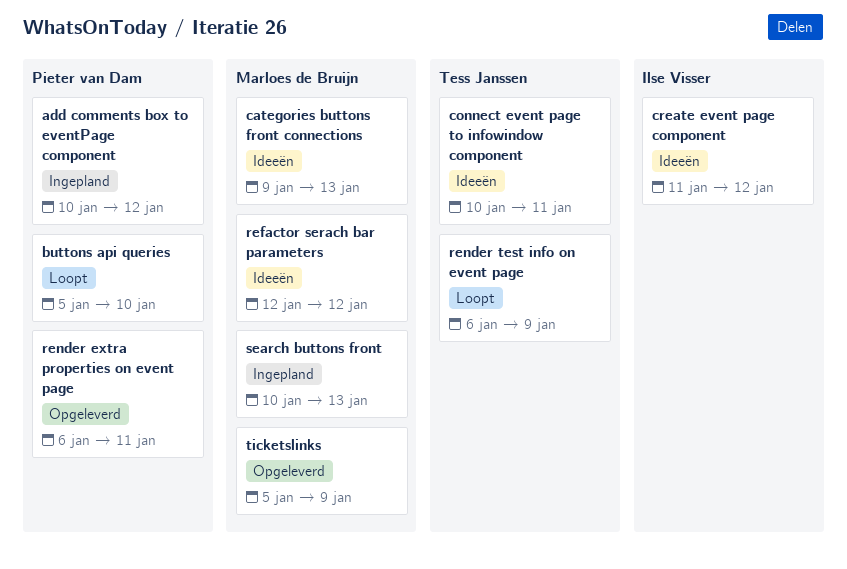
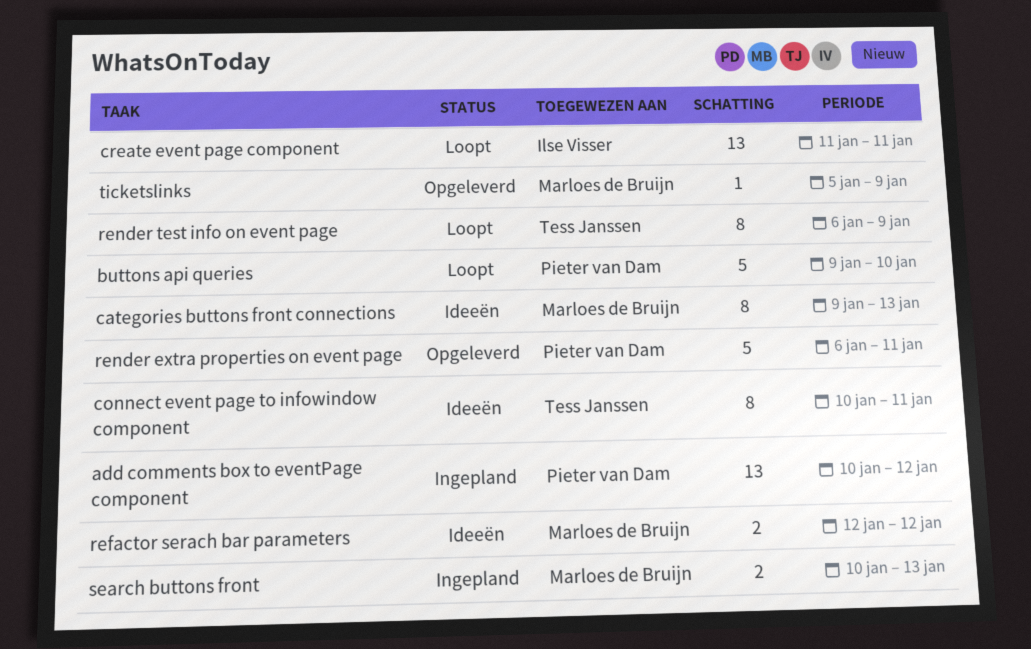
buttons api queries, start: Jan 5 -> Jan 9
create event page component, status: Ideeën -> Loopt
create event page component, due: Jan 12 -> Jan 11

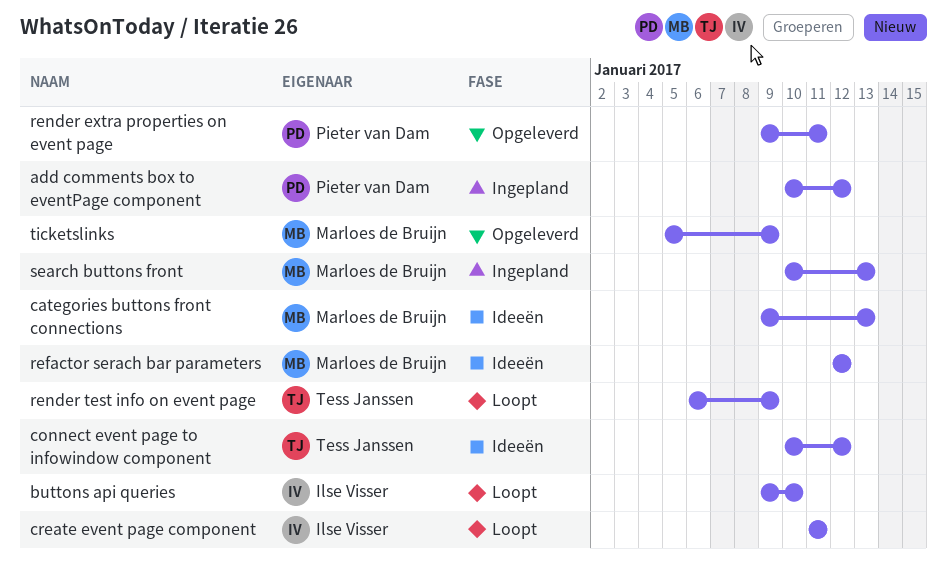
buttons api queries, owner: Pieter van Dam -> Ilse Visser
connect event page to infowindow component, due: Jan 11 -> Jan 12
render extra properties on event page, start: Jan 6 -> Jan 9

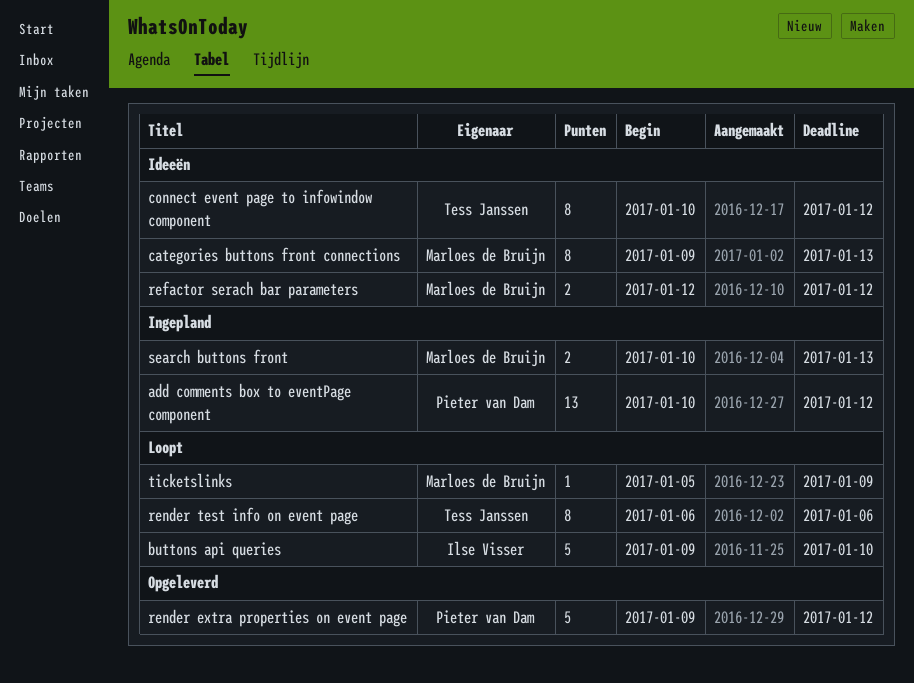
create event page component: present -> none
render extra properties on event page, due: Jan 11 -> Jan 12
render test info on event page, due: Jan 9 -> Jan 6
ticketslinks, status: Opgeleverd -> Loopt

